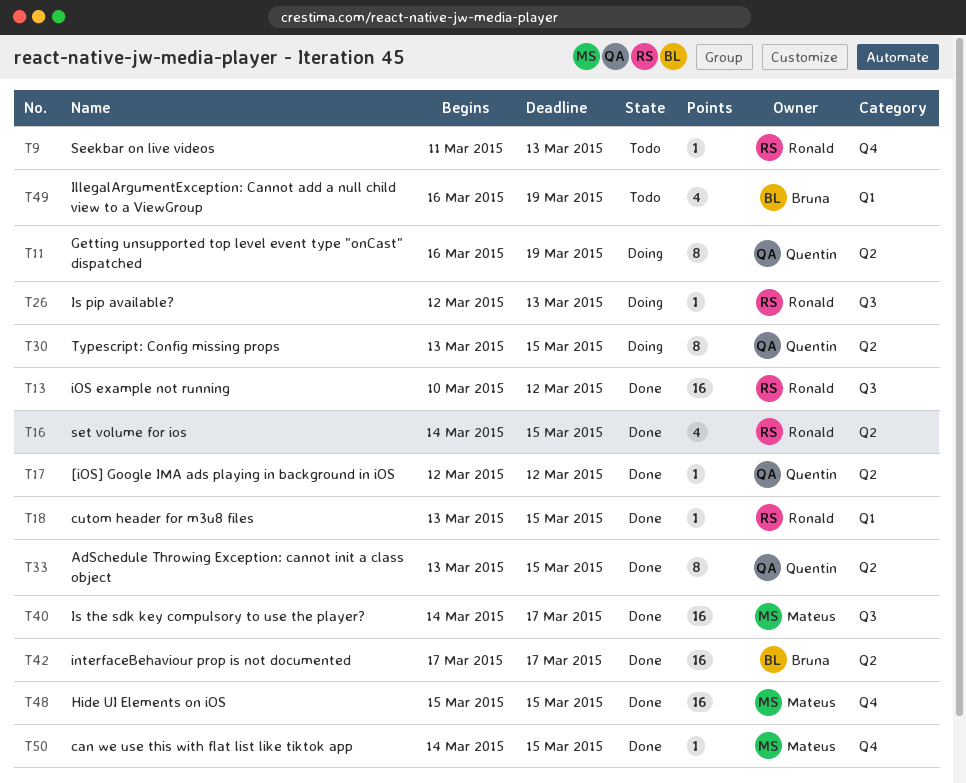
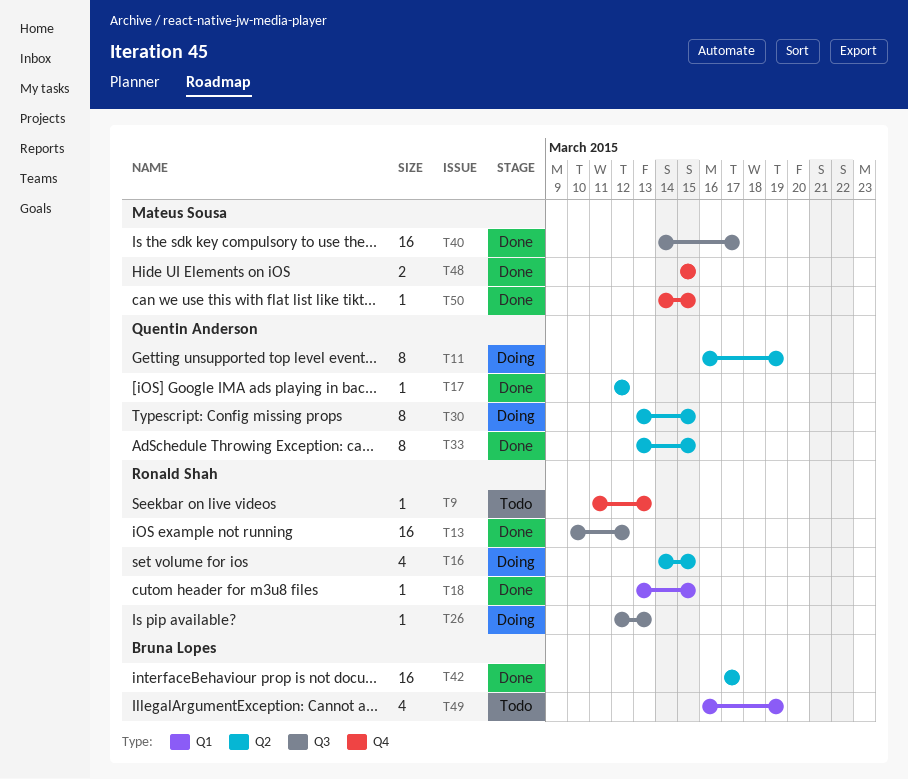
T16, status: Done -> Doing
T48, estimate: 16 -> 2

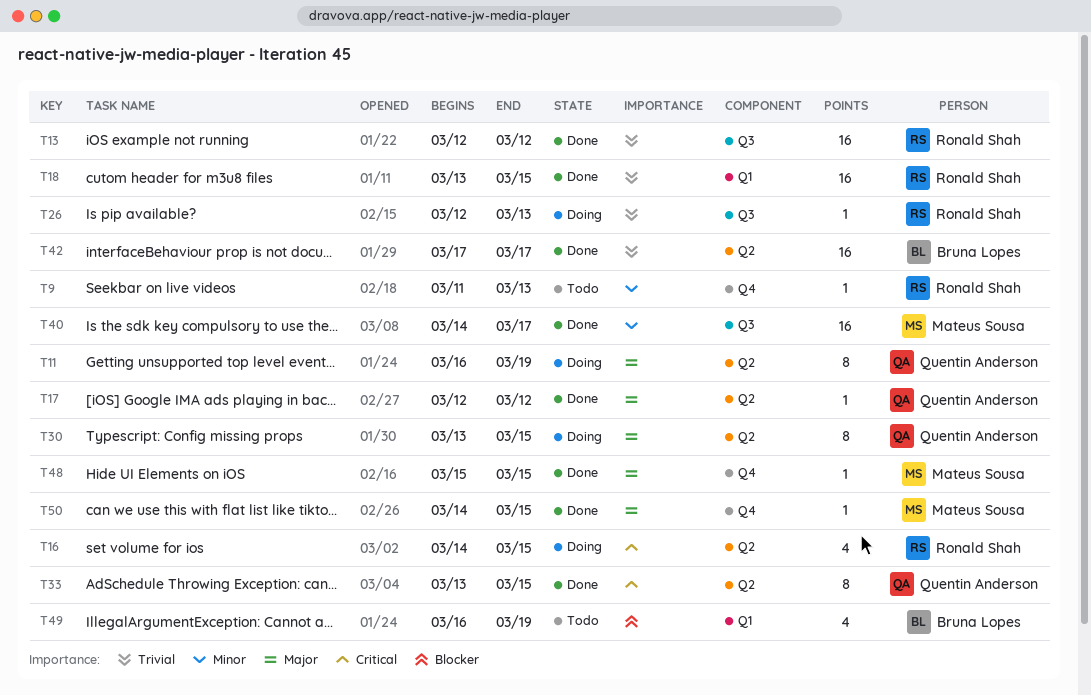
T13, start: Mar 10 -> Mar 12
T18, estimate: 1 -> 16
T48, estimate: 2 -> 1

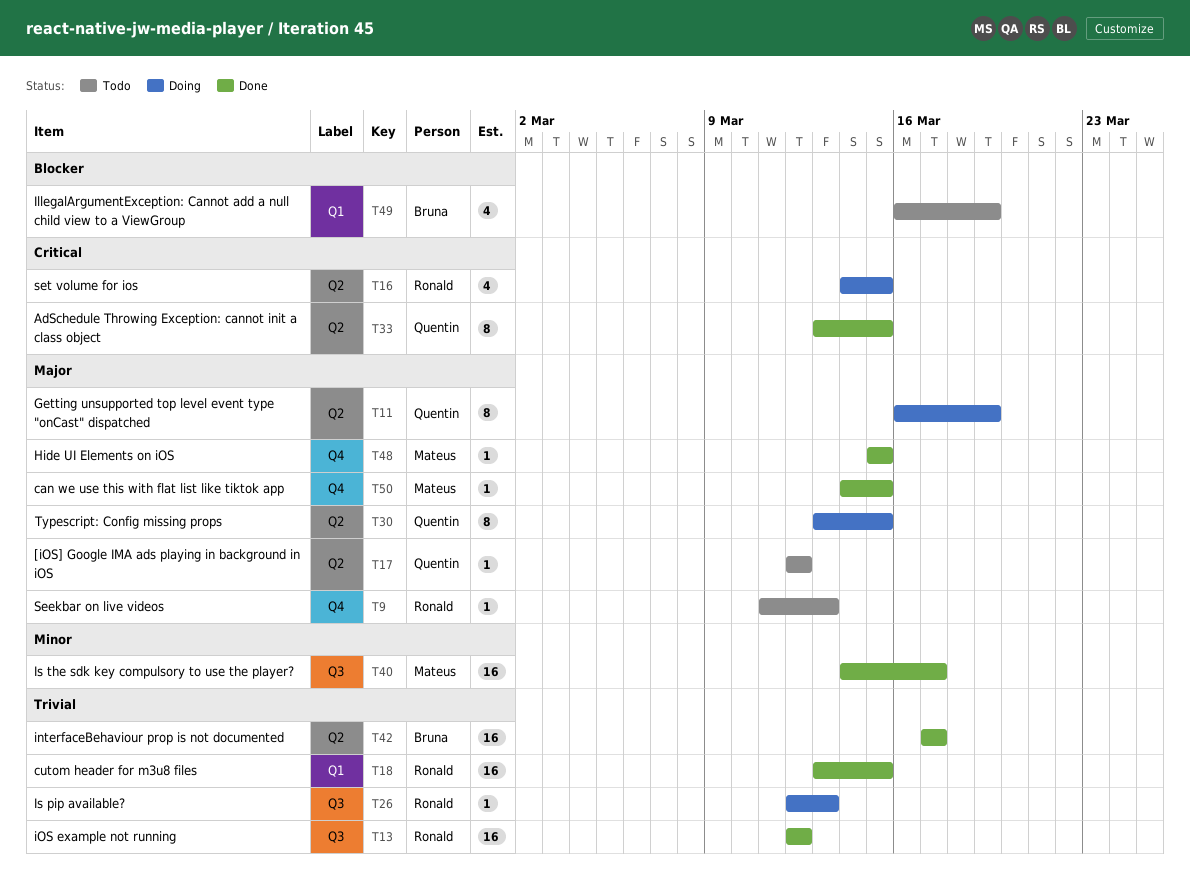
T9, priority: Minor -> Major
T17, status: Done -> Todo

